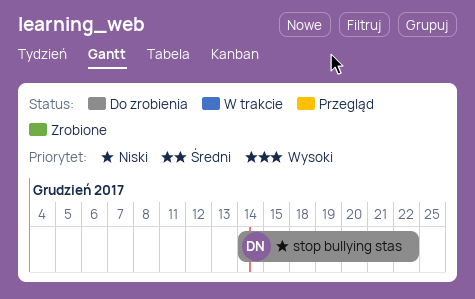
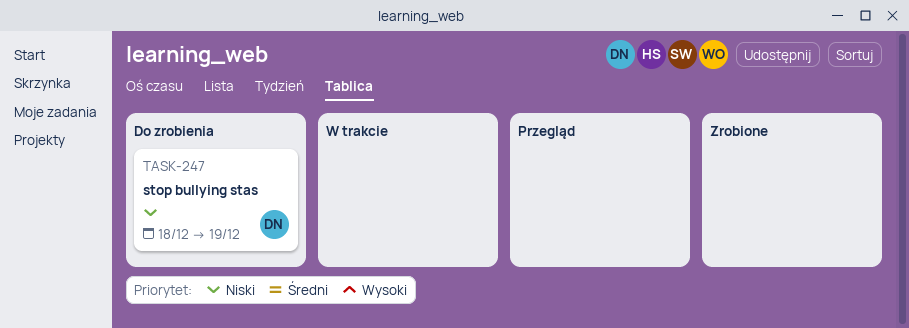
stop bullying stas, start: Dec 14 -> Dec 18
stop bullying stas, due: Dec 22 -> Dec 19

